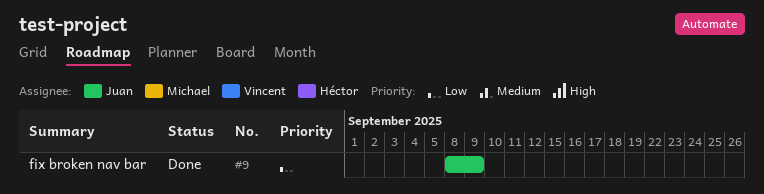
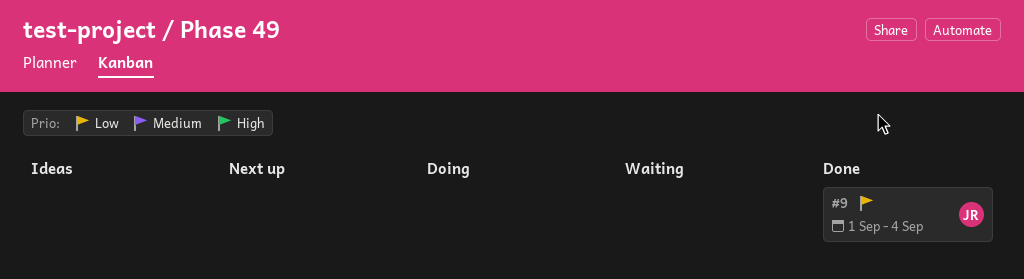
#9, start: Sep 8 -> Sep 1
#9, due: Sep 9 -> Sep 4

